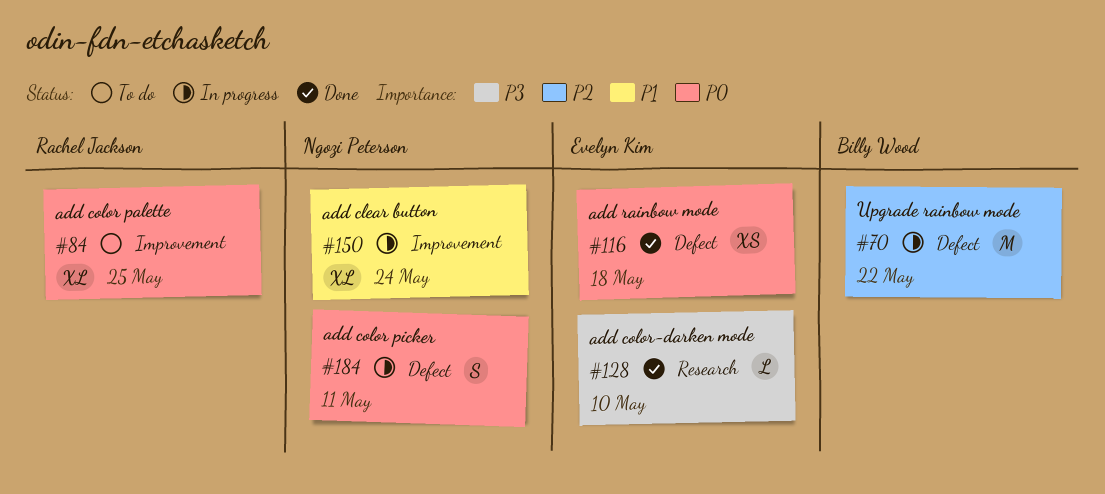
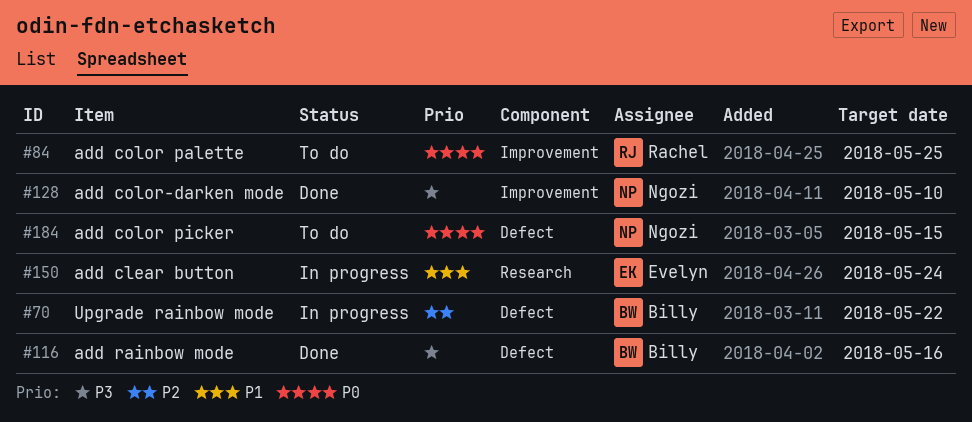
#116, owner: Evelyn Kim -> Billy Wood
#116, priority: P0 -> P3
#116, due: May 18 -> May 16
#128, owner: Evelyn Kim -> Ngozi Peterson
#128, label: Research -> Improvement
#150, owner: Ngozi Peterson -> Evelyn Kim
#150, label: Improvement -> Research
#184, status: In progress -> To do
#184, due: May 11 -> May 15

